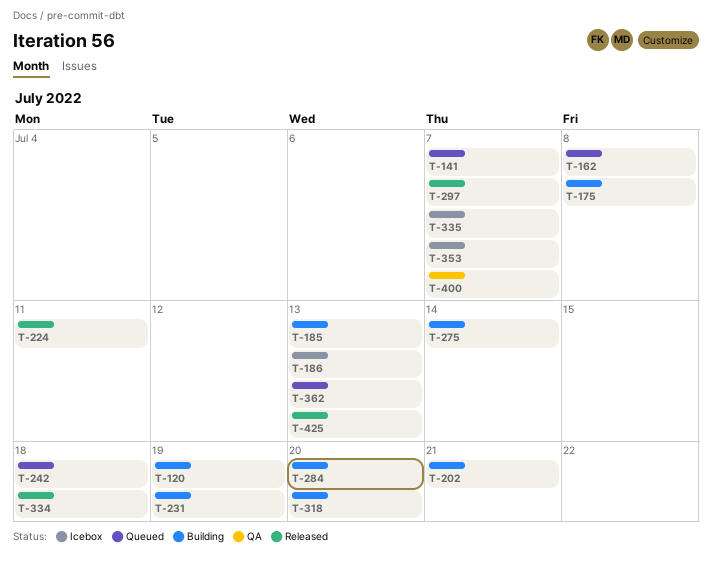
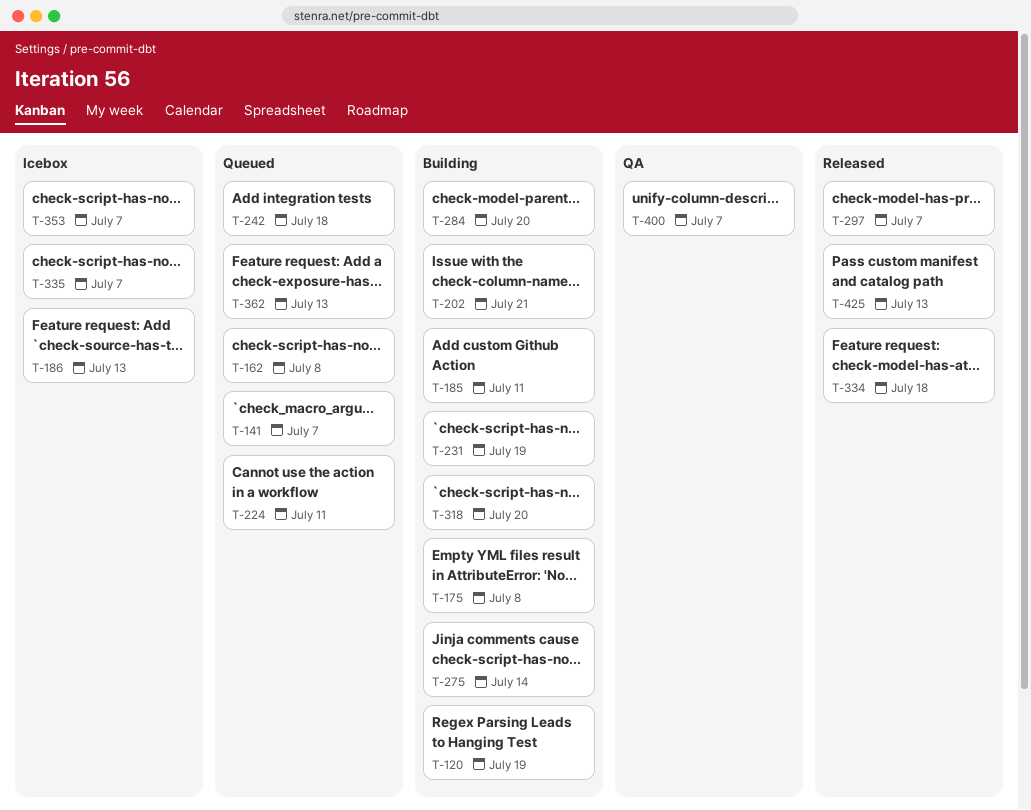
T-185, due: Jul 13 -> Jul 11
T-224, status: Released -> Queued

